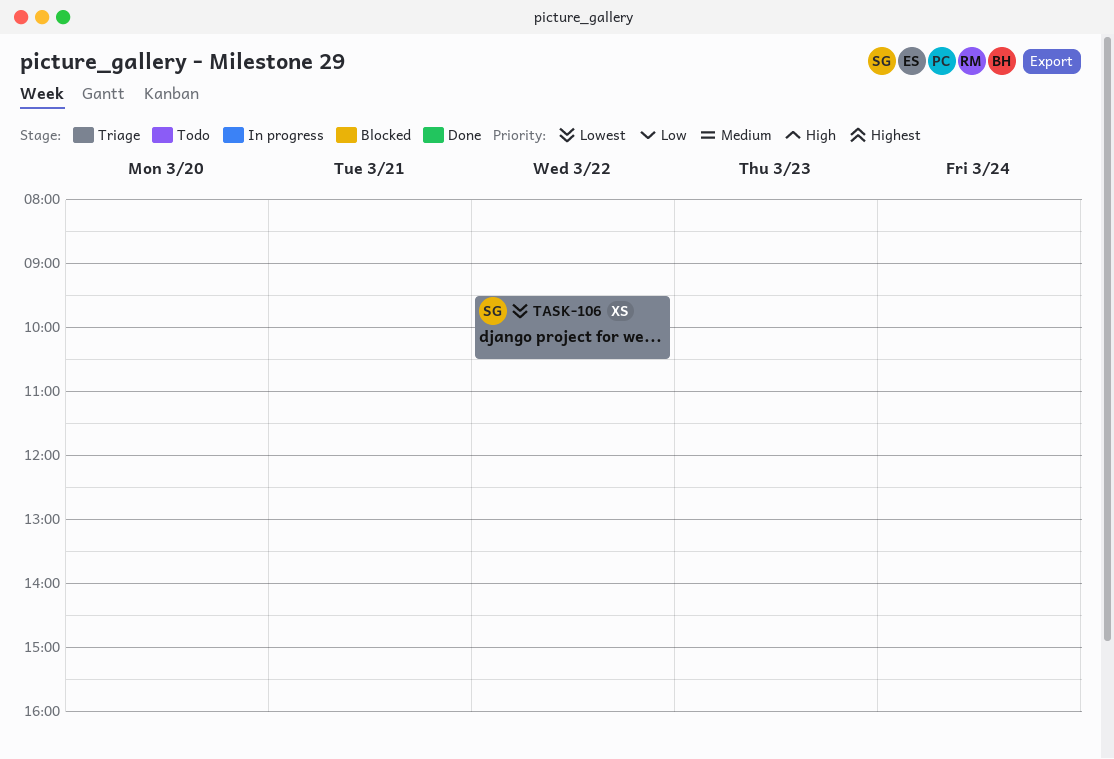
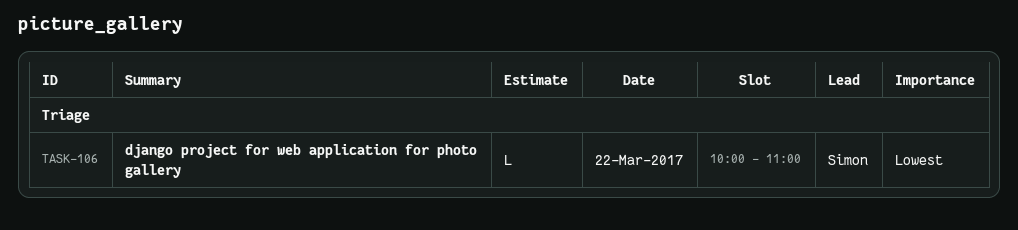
TASK-106, estimate: XS -> L
TASK-106, begins: 09:30 -> 10:00
TASK-106, ends: 10:30 -> 11:00

